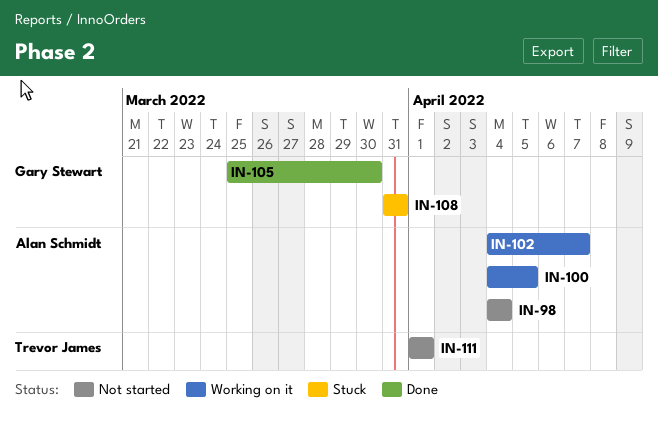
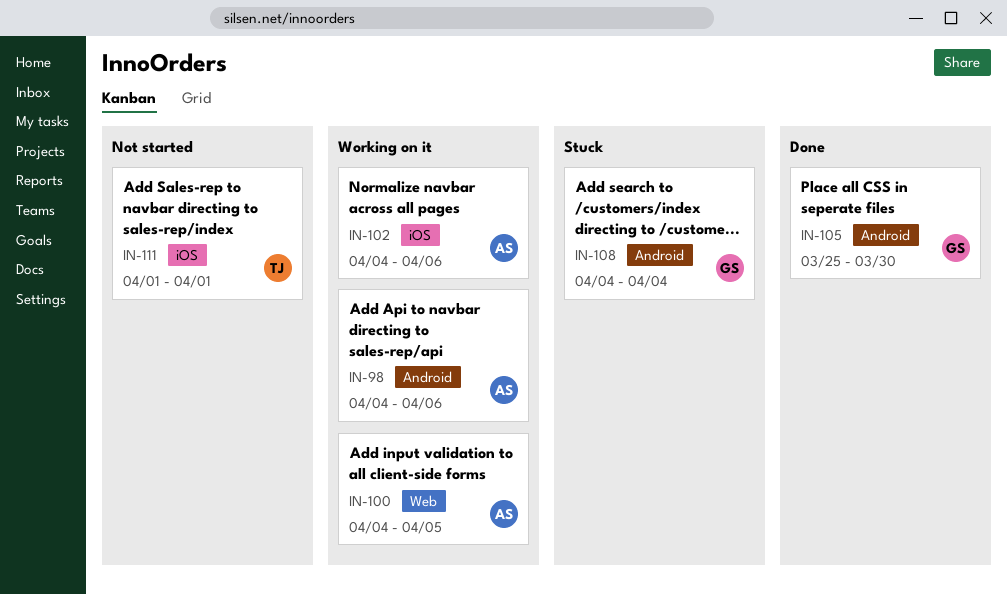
IN-98, status: Not started -> Working on it
IN-98, due: Apr 4 -> Apr 6
IN-102, due: Apr 7 -> Apr 6
IN-108, start: Mar 31 -> Apr 4
IN-108, due: Mar 31 -> Apr 4

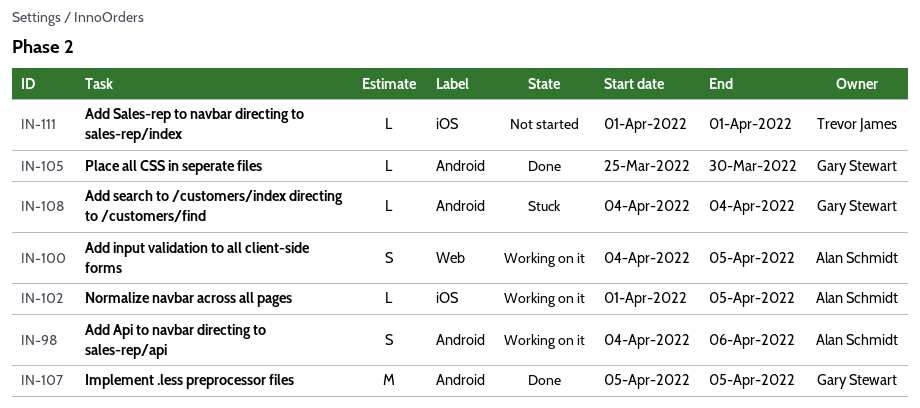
IN-102, start: Apr 4 -> Apr 1
IN-102, due: Apr 6 -> Apr 5
IN-107: none -> present

